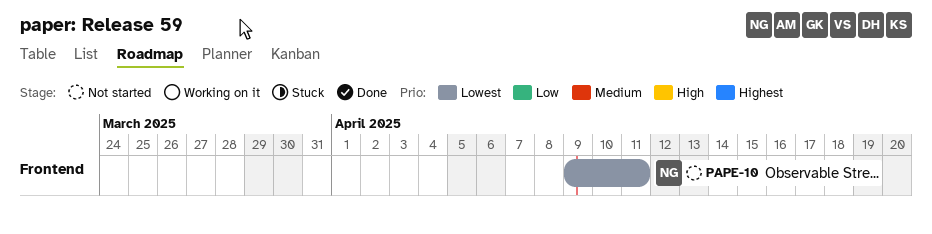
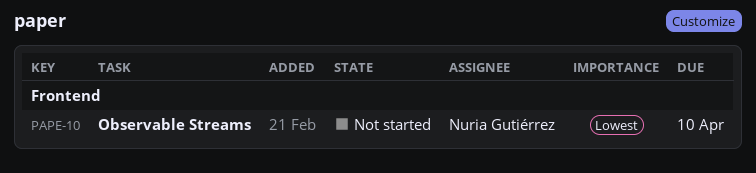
PAPE-10, due: Apr 11 -> Apr 10

